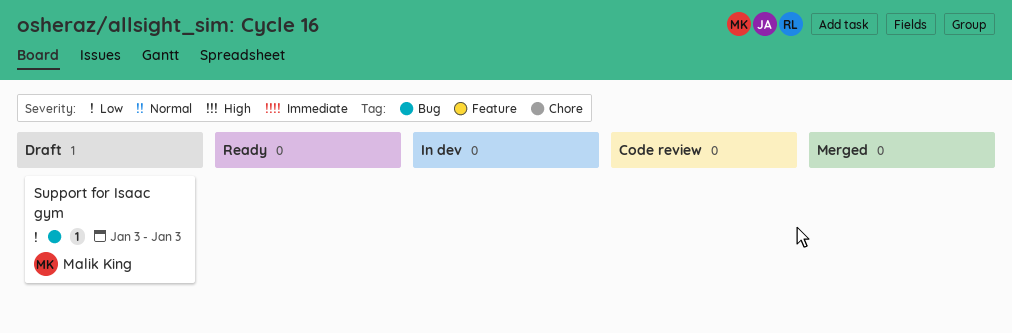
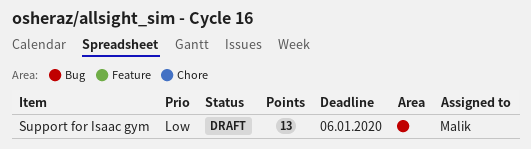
Support for Isaac gym, estimate: 1 -> 13
Support for Isaac gym, due: Jan 3 -> Jan 6

